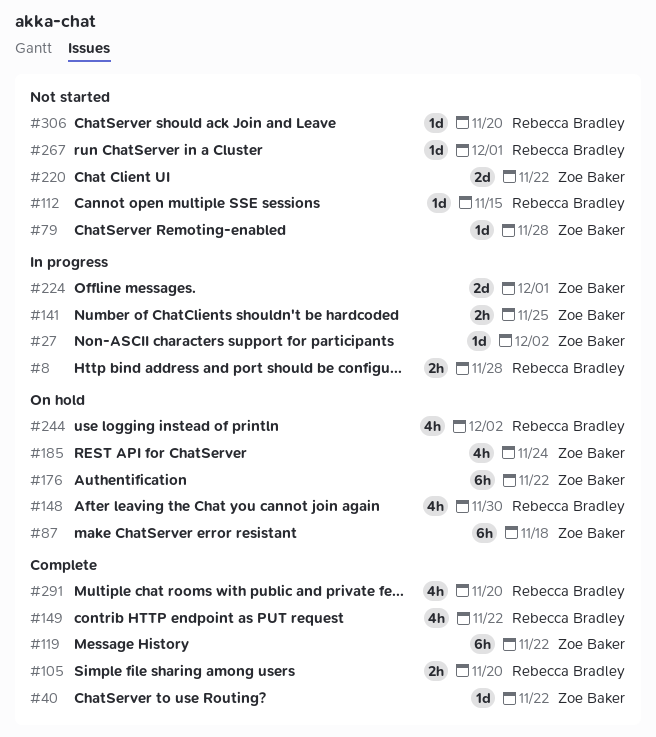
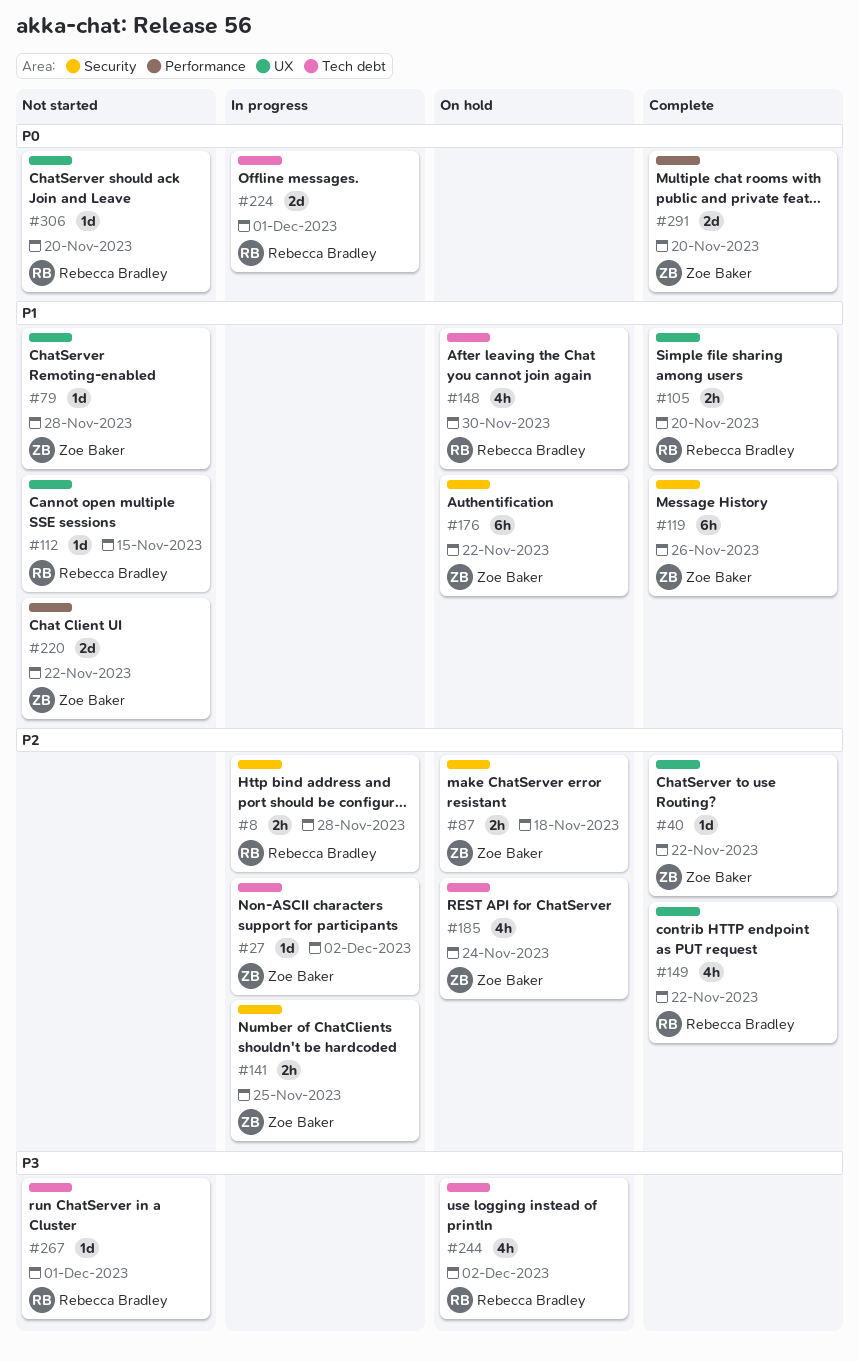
#87, estimate: 6h -> 2h
#119, due: Nov 22 -> Nov 26
#224, owner: Zoe Baker -> Rebecca Bradley
#291, owner: Rebecca Bradley -> Zoe Baker
#291, estimate: 4h -> 2d

